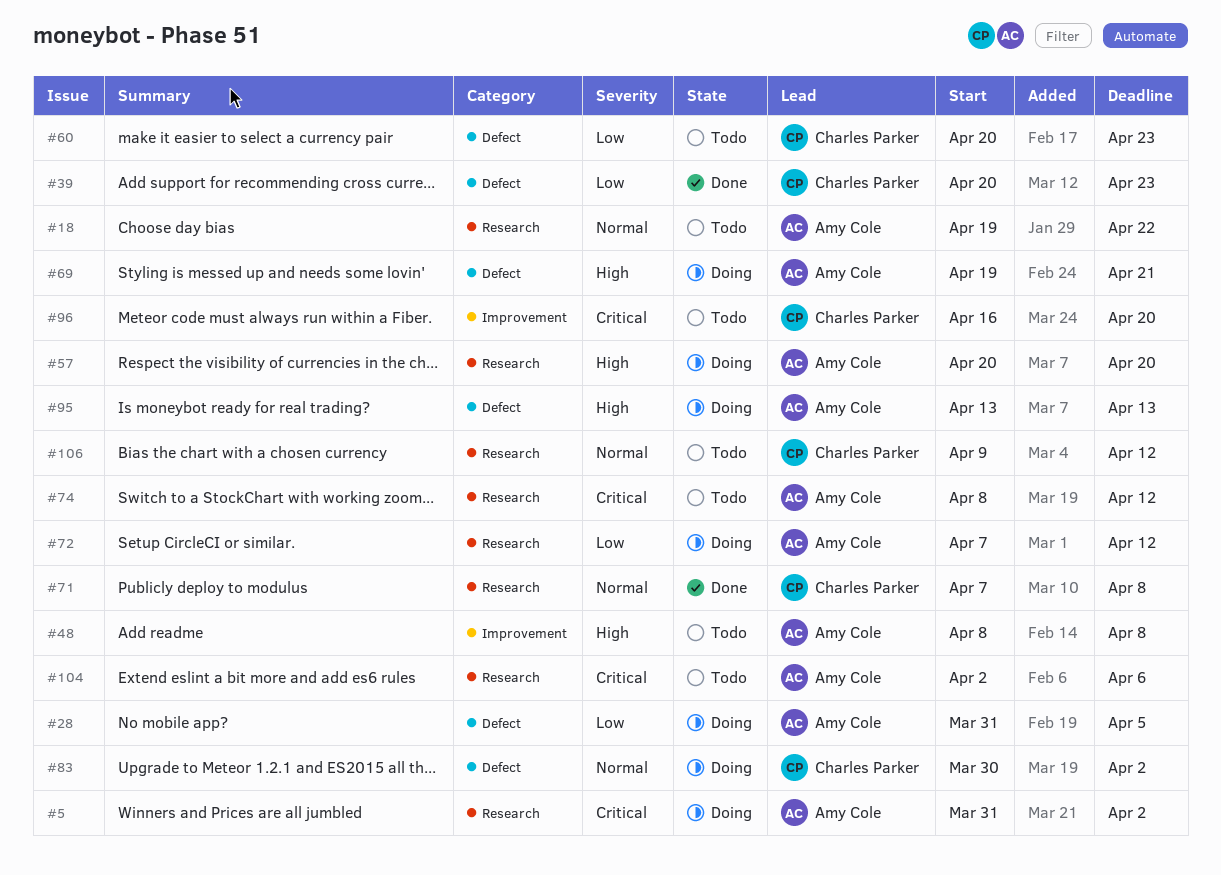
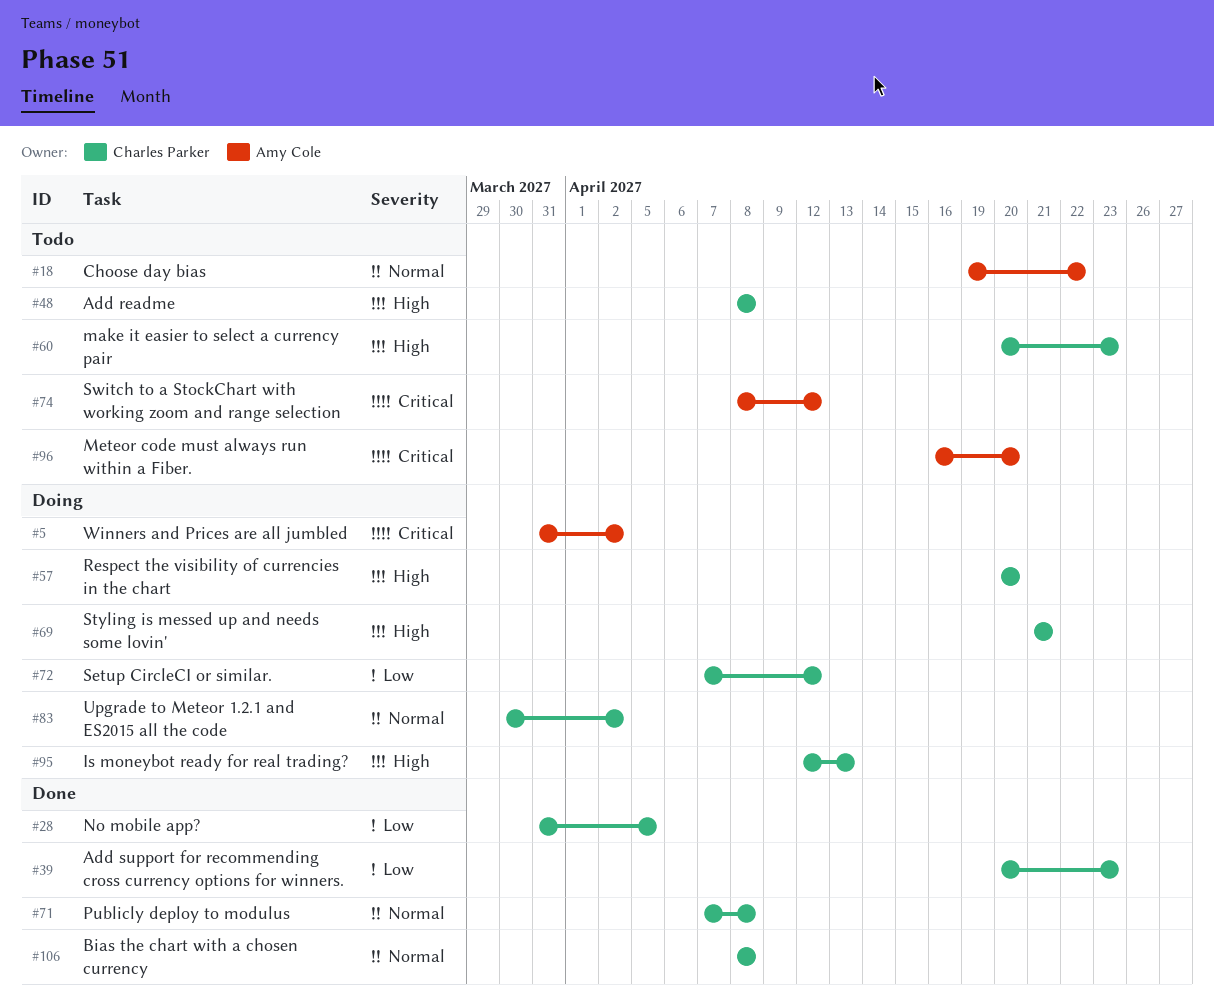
#28, status: Doing -> Done
#28, owner: Amy Cole -> Charles Parker
#48, owner: Amy Cole -> Charles Parker
#57, owner: Amy Cole -> Charles Parker
#60, priority: Low -> High
#69, owner: Amy Cole -> Charles Parker
#69, start: Apr 19 -> Apr 21
#72, owner: Amy Cole -> Charles Parker
#95, owner: Amy Cole -> Charles Parker
#95, start: Apr 13 -> Apr 12
#96, owner: Charles Parker -> Amy Cole
#104: present -> none
#106, status: Todo -> Done
#106, start: Apr 9 -> Apr 8
#106, due: Apr 12 -> Apr 8

